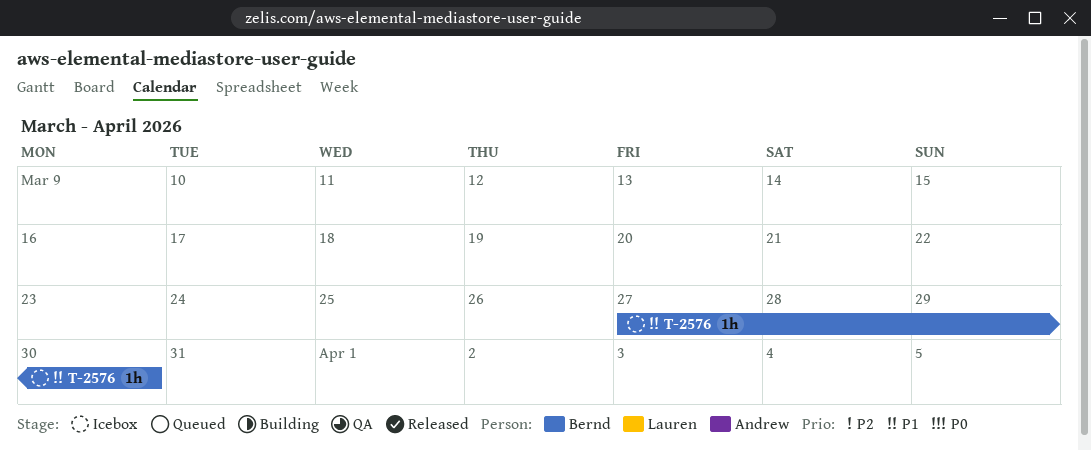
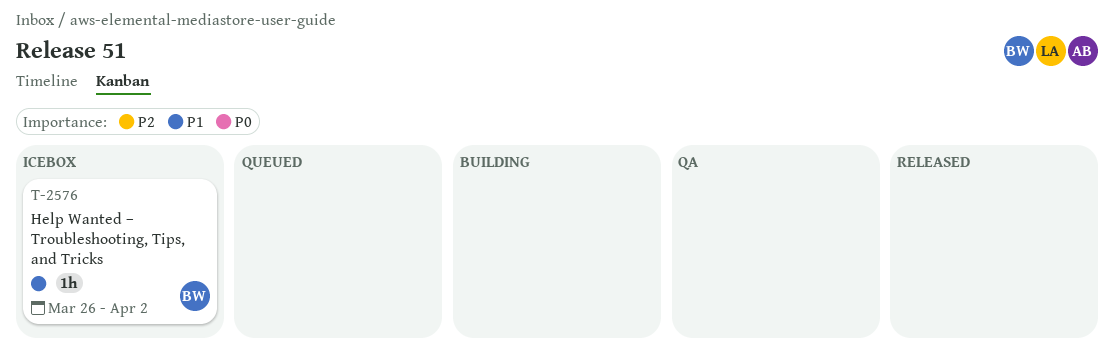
T-2576, start: Mar 27 -> Mar 26
T-2576, due: Mar 30 -> Apr 2

